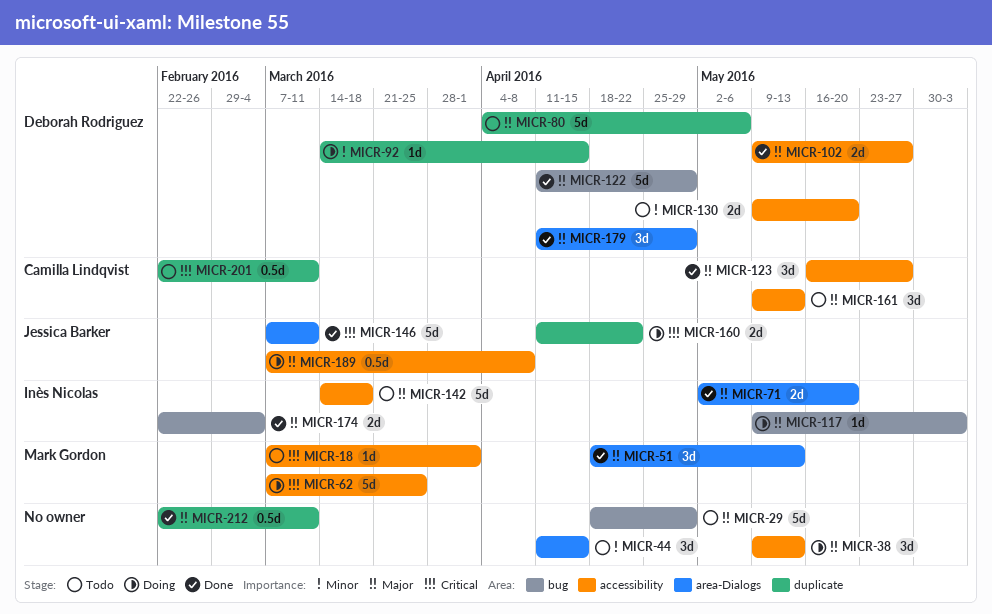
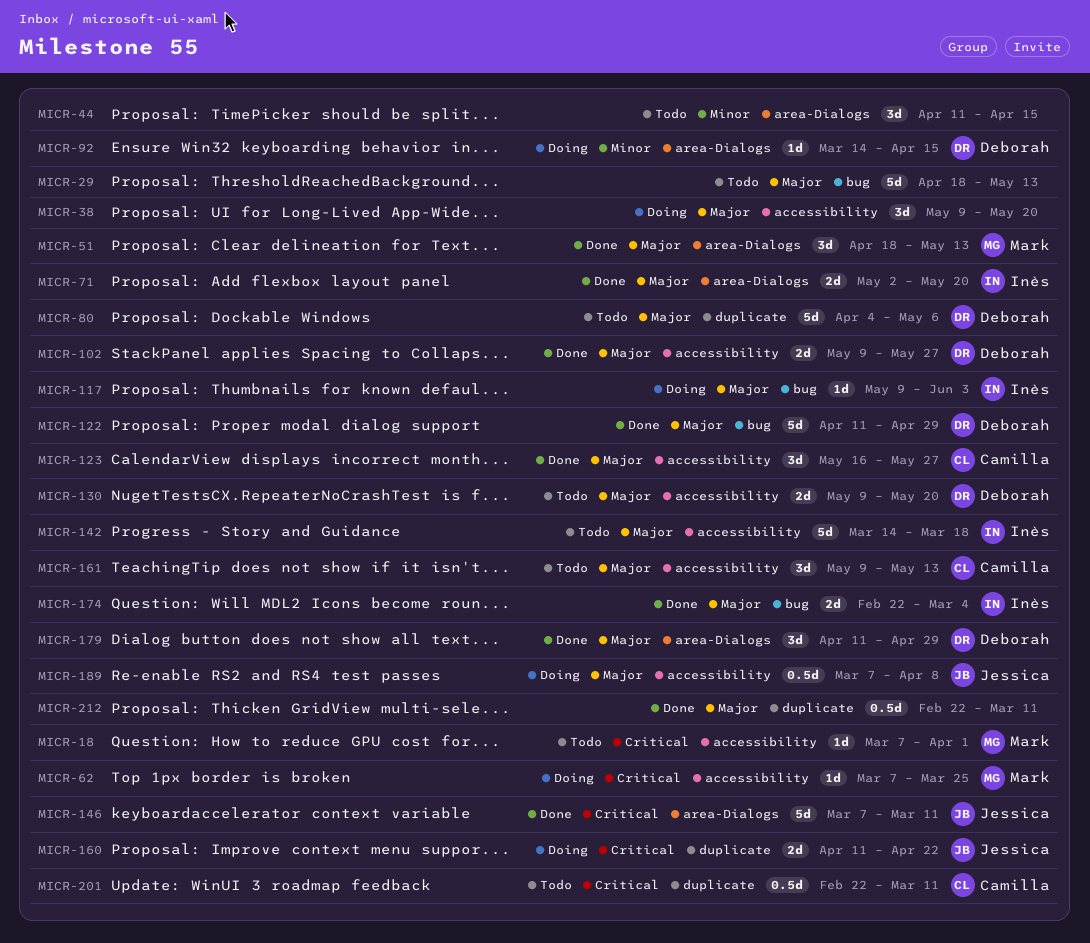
MICR-29, due: Apr 29 -> May 13
MICR-38, due: May 13 -> May 20
MICR-62, estimate: 5d -> 1d
MICR-92, label: duplicate -> area-Dialogs
MICR-130, priority: Minor -> Major

